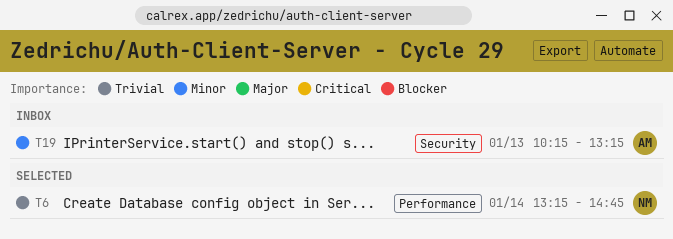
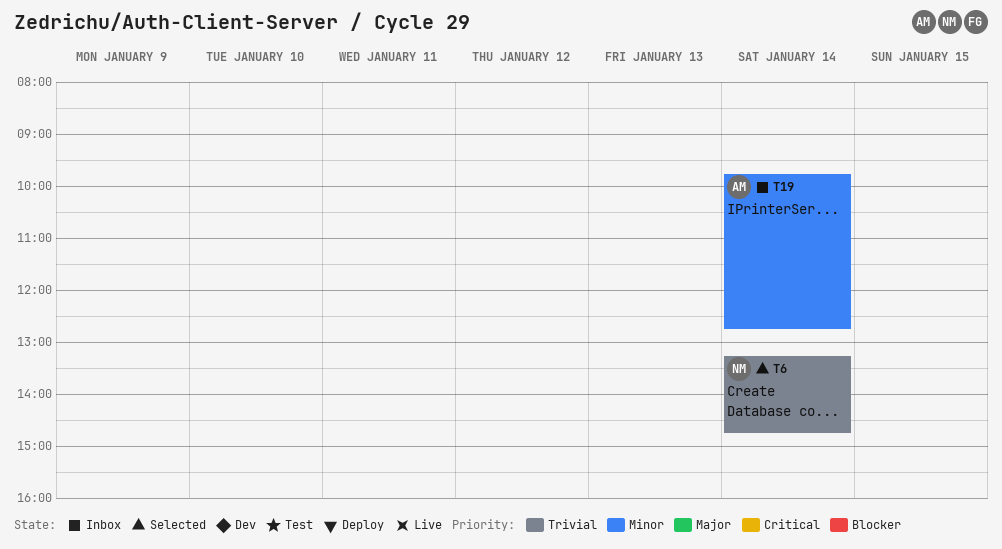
T19, day: Jan 13 -> Jan 14
T19, begins: 10:15 -> 09:45
T19, ends: 13:15 -> 12:45

